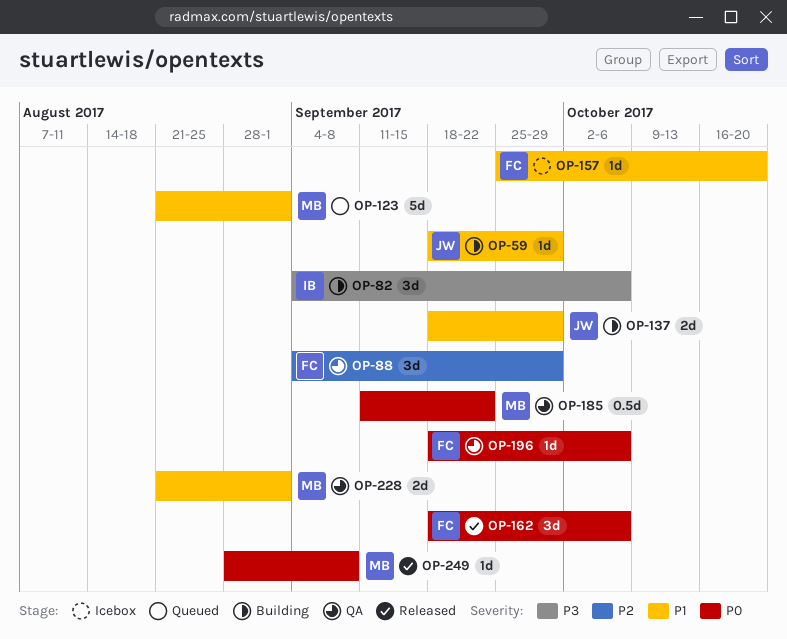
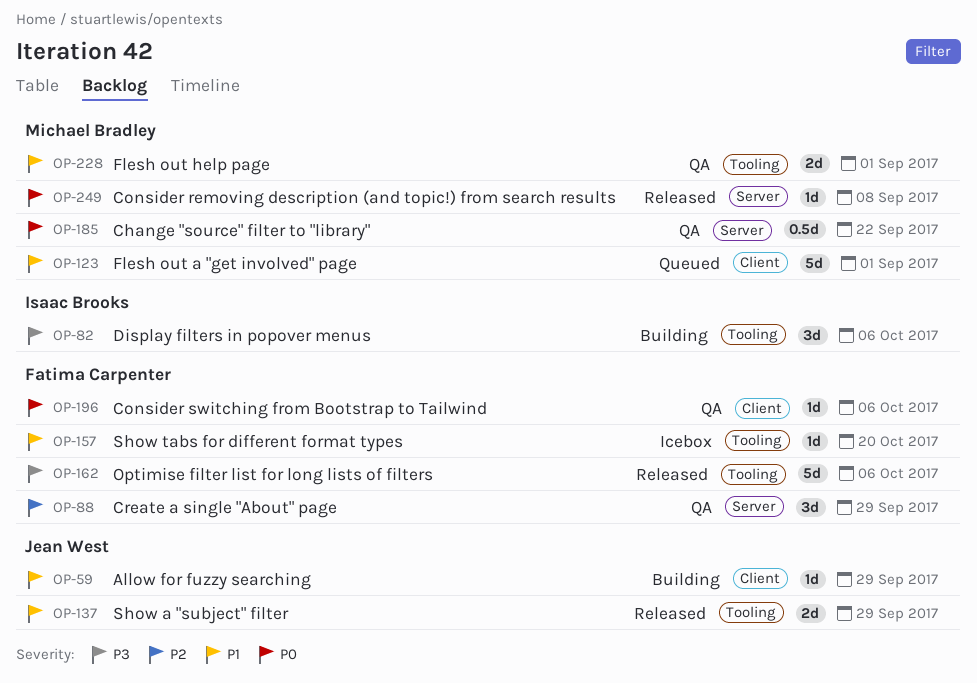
OP-137, status: Building -> Released
OP-162, priority: P0 -> P3
OP-162, estimate: 3d -> 5d

